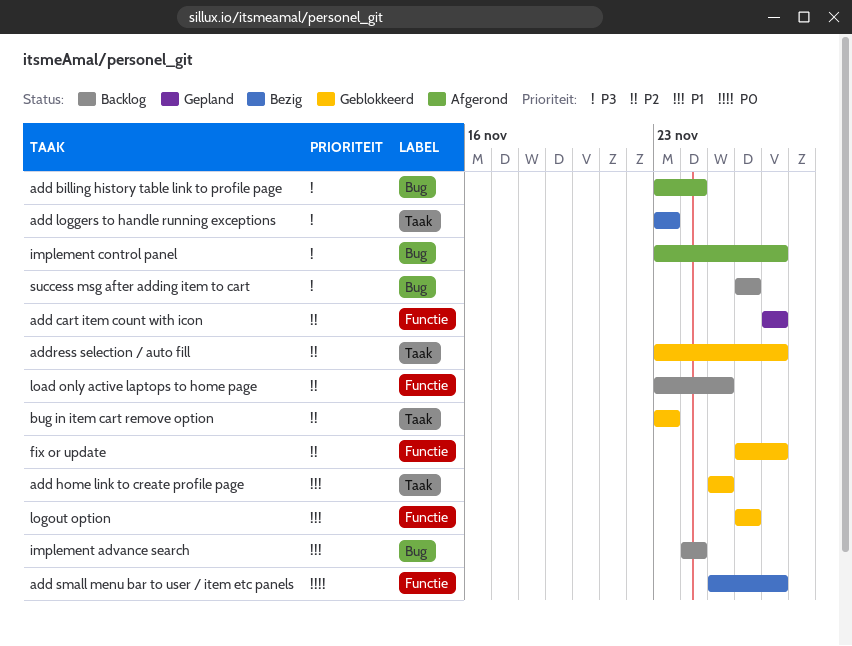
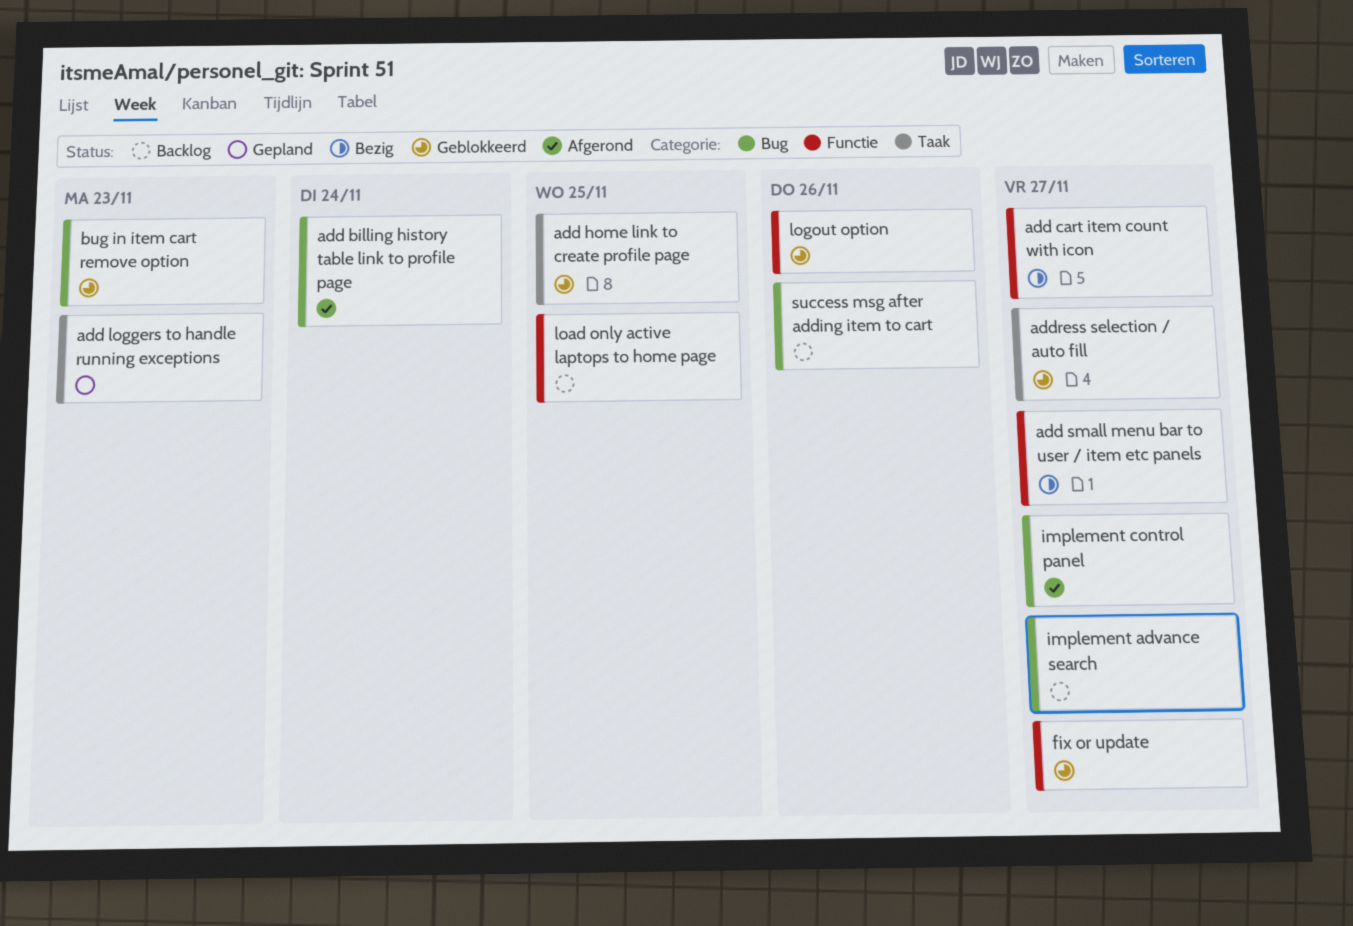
add cart item count with icon, status: Gepland -> Bezig
add loggers to handle running exceptions, status: Bezig -> Gepland
bug in item cart remove option, label: Taak -> Bug
implement advance search, due: Nov 24 -> Nov 27

